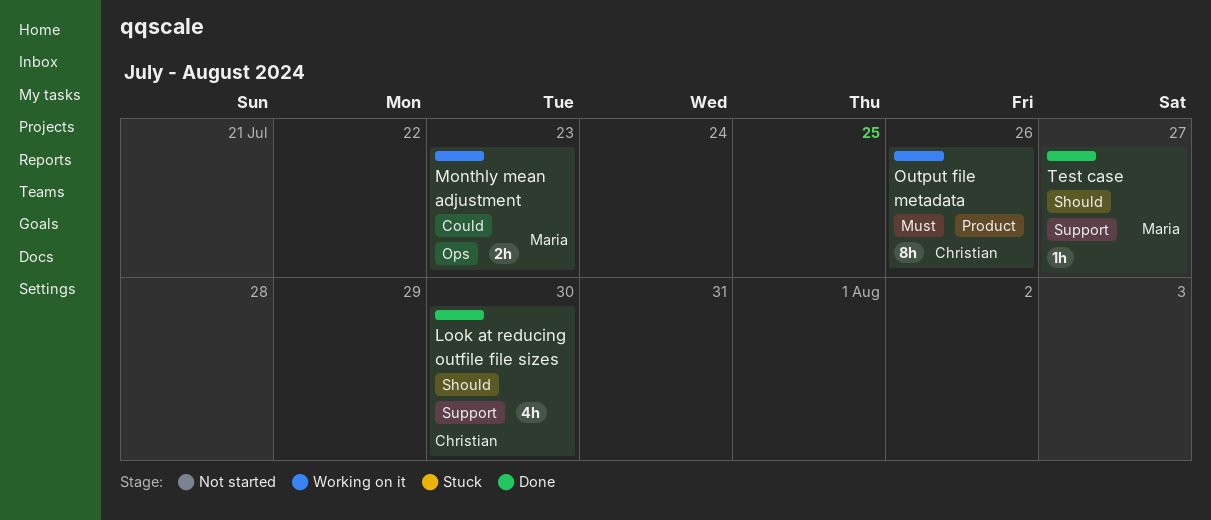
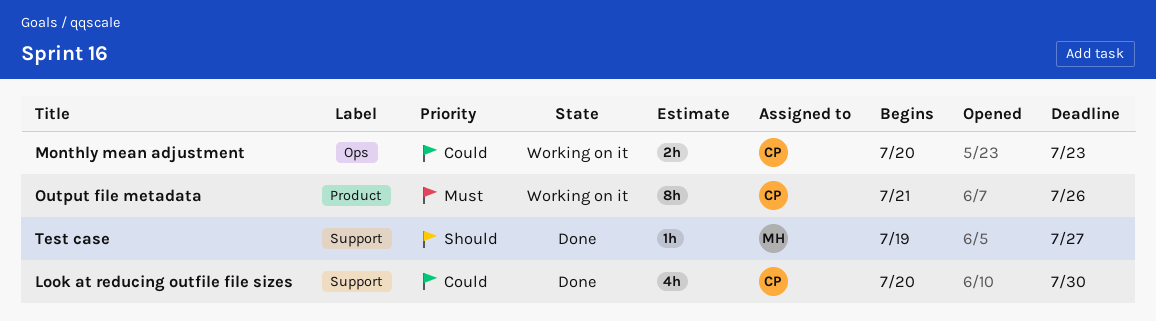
Look at reducing outfile file sizes, priority: Should -> Could
Monthly mean adjustment, owner: Maria -> Christian

